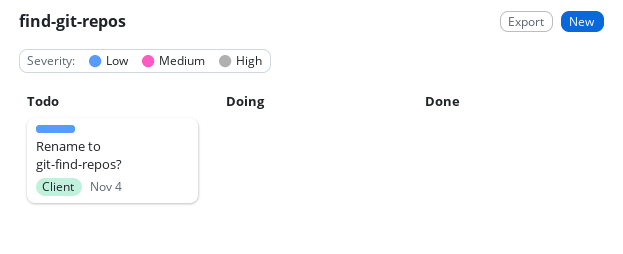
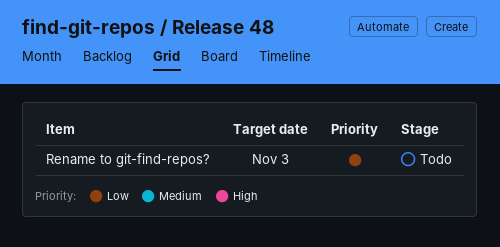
Rename to git-find-repos?, due: Nov 4 -> Nov 3

